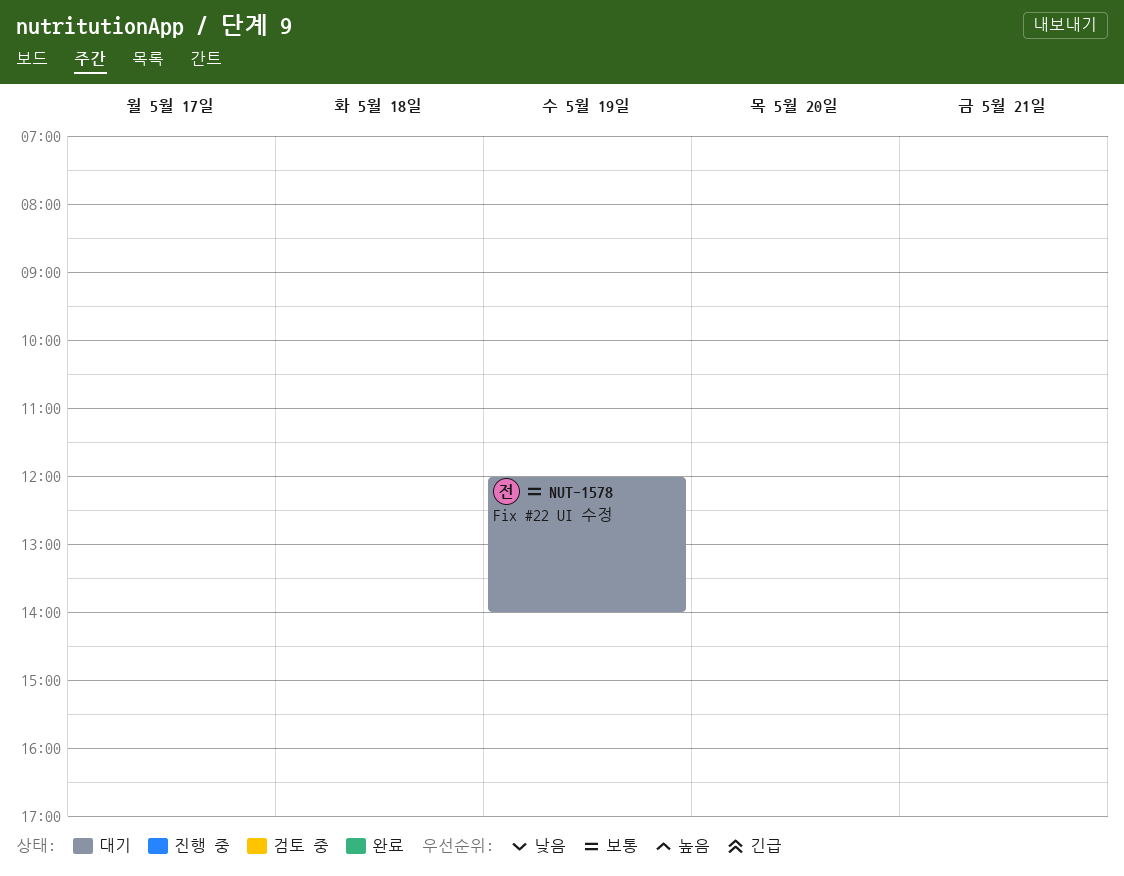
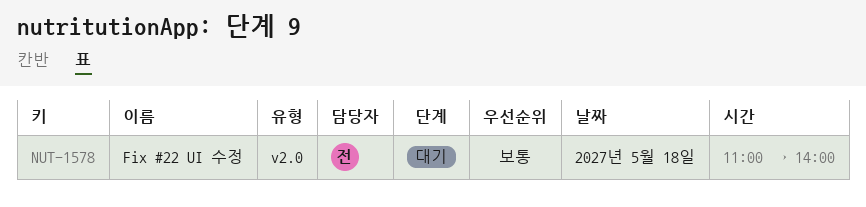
NUT-1578, day: May 19 -> May 18
NUT-1578, begins: 12:00 -> 11:00

